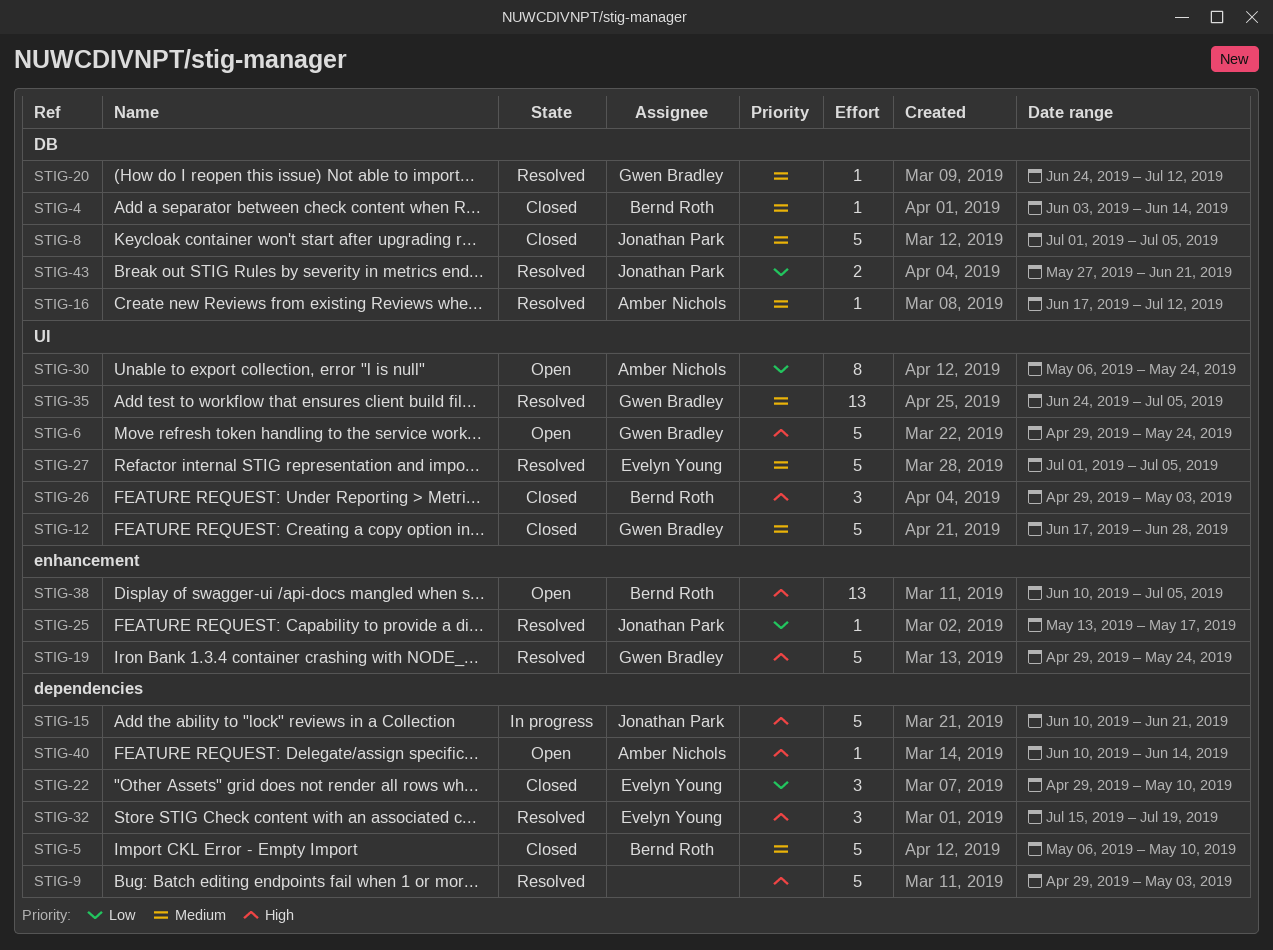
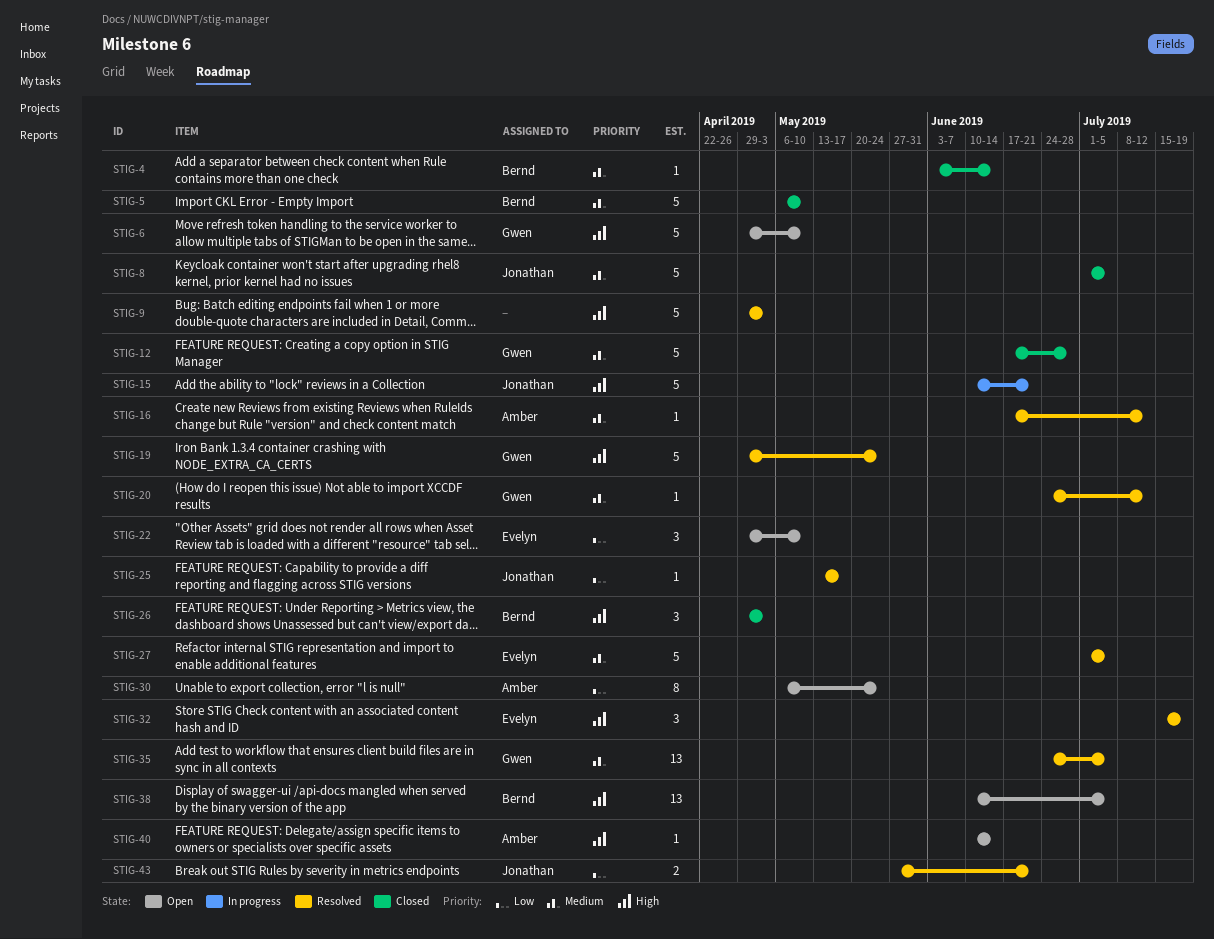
STIG-6, due: May 24 -> May 10
STIG-22, status: Closed -> Open

